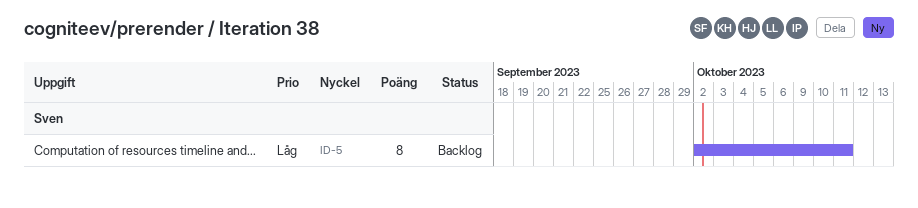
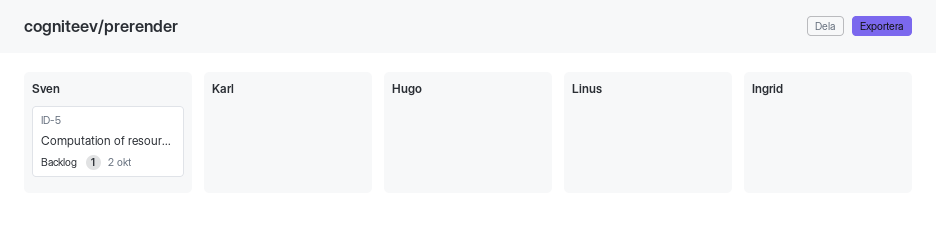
ID-5, estimate: 8 -> 1
ID-5, due: Oct 11 -> Oct 2

